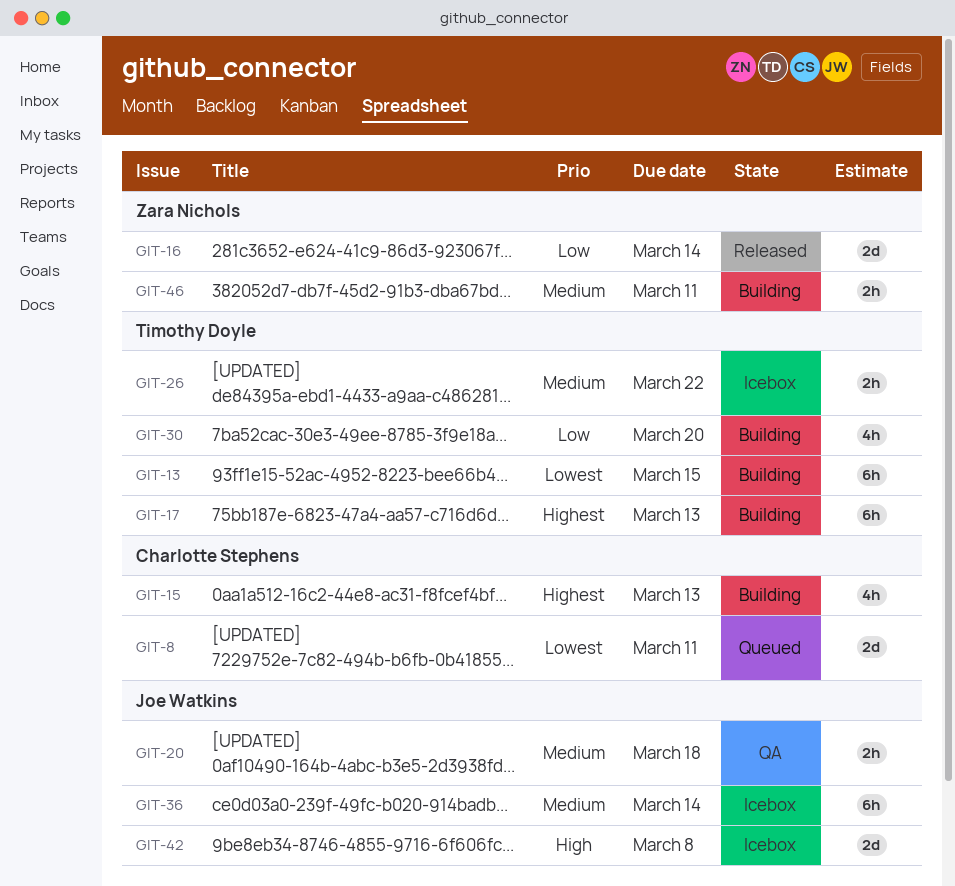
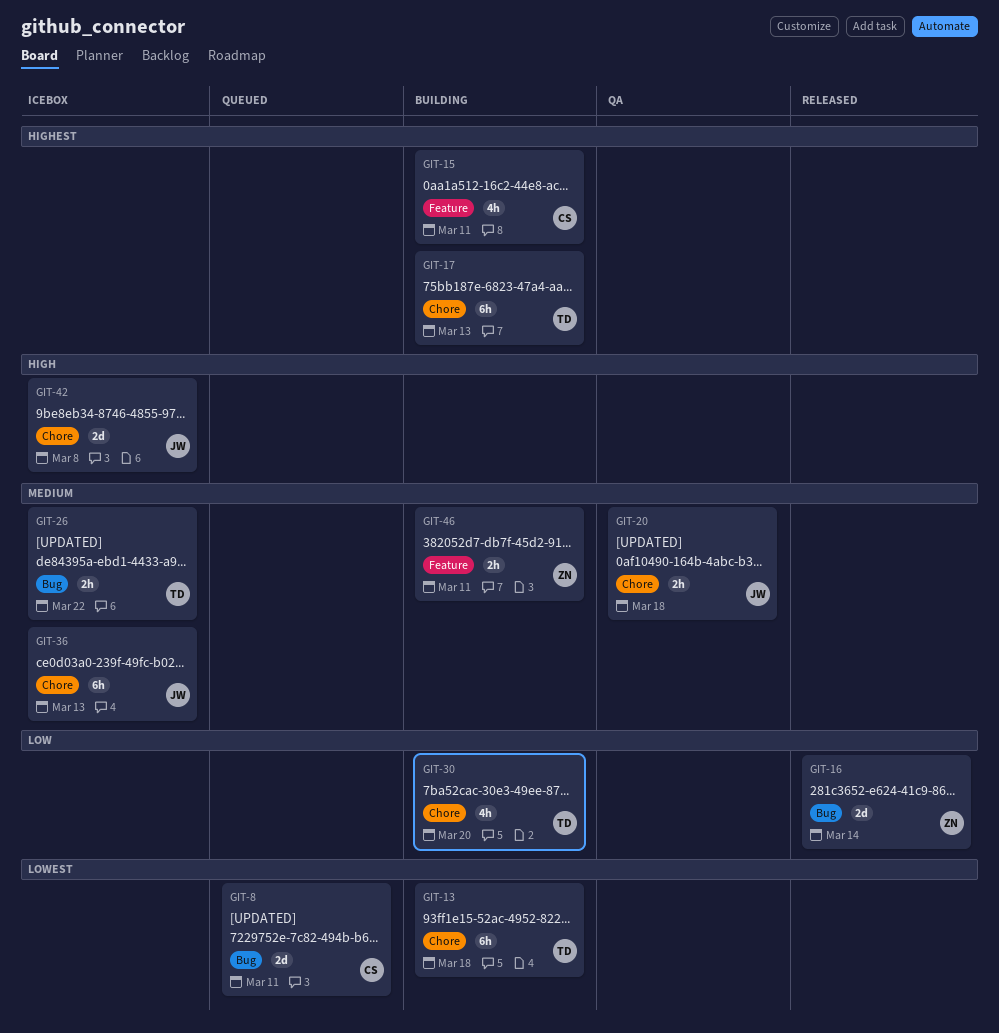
GIT-13, due: Mar 15 -> Mar 18
GIT-15, due: Mar 13 -> Mar 11
GIT-36, due: Mar 14 -> Mar 13

